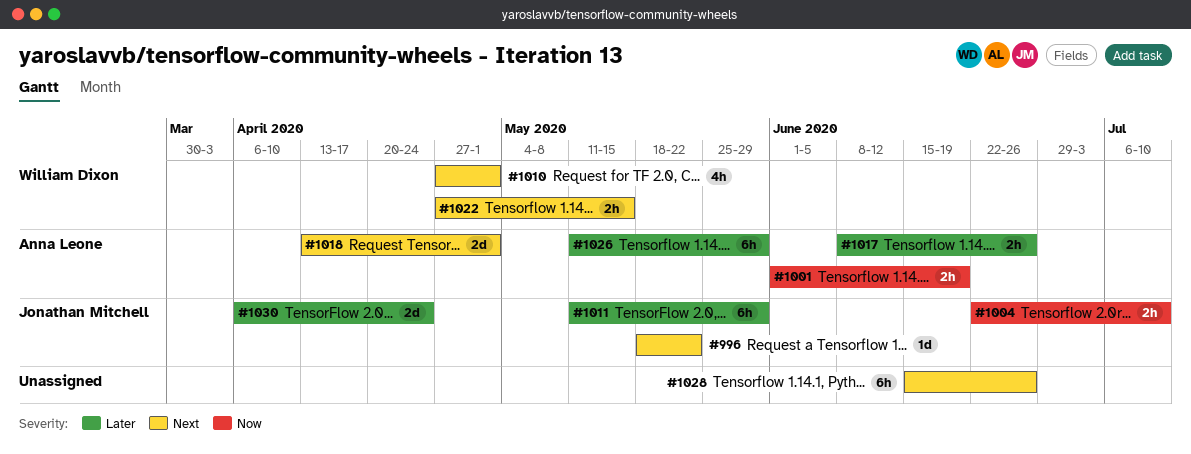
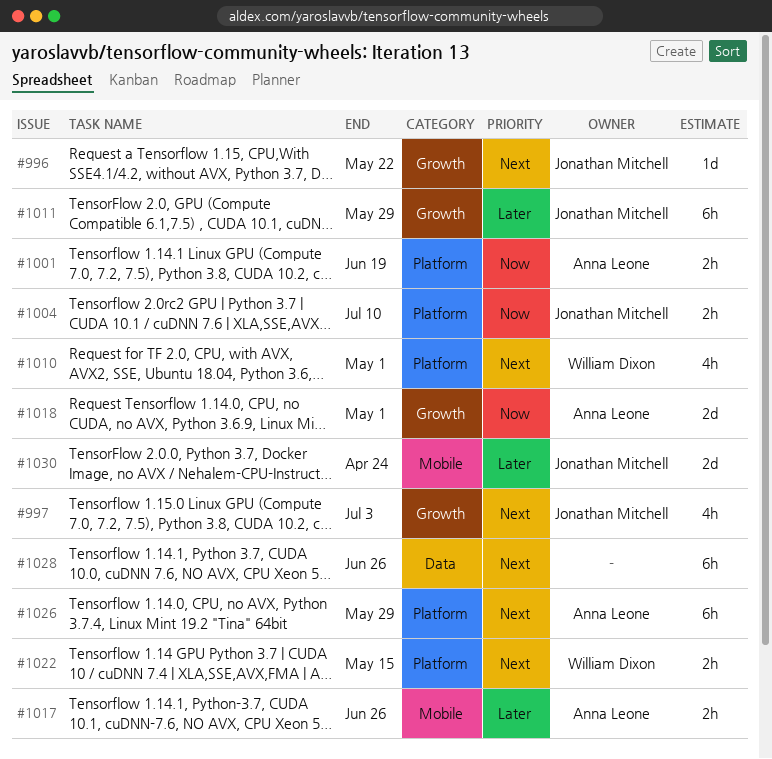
#997: none -> present
#1018, priority: Next -> Now
#1026, priority: Later -> Next

